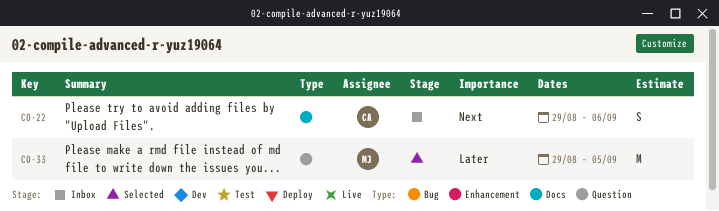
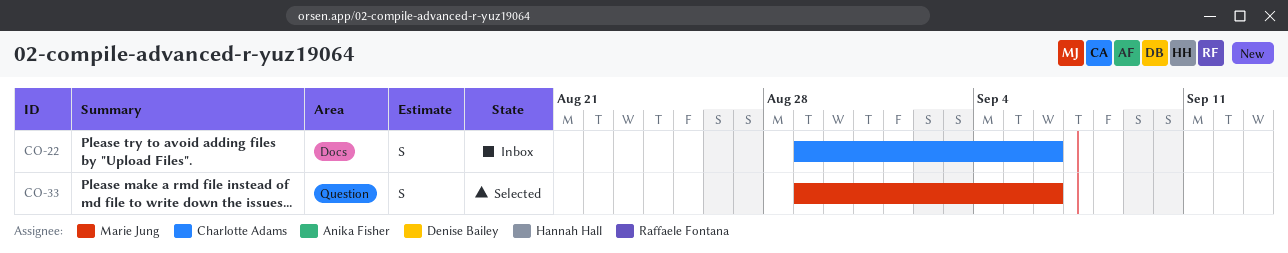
CO-33, estimate: M -> S
CO-33, due: Sep 5 -> Sep 6

